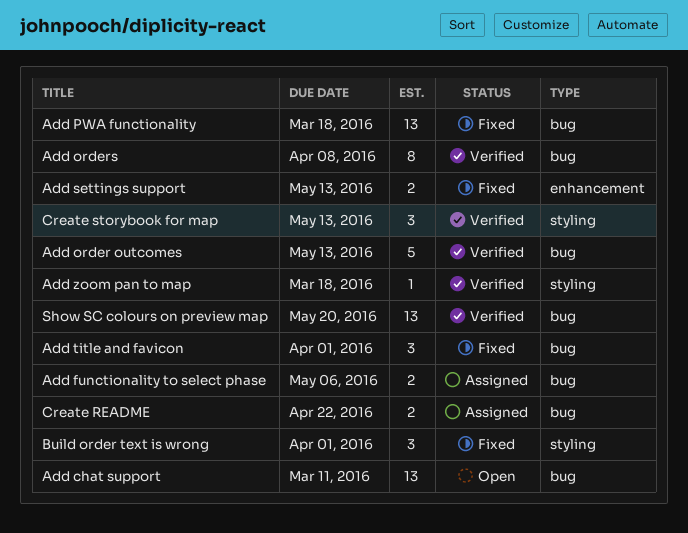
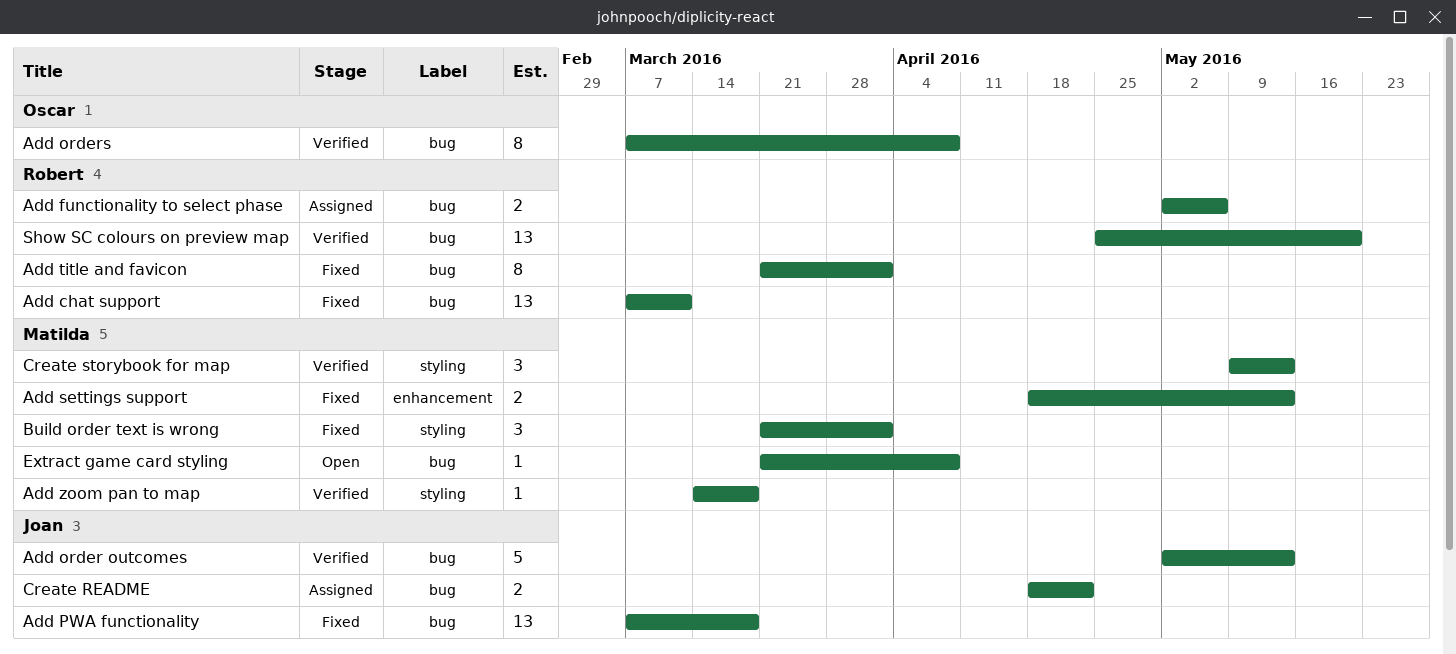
Add chat support, status: Open -> Fixed
Add title and favicon, estimate: 3 -> 8
Extract game card styling: none -> present

